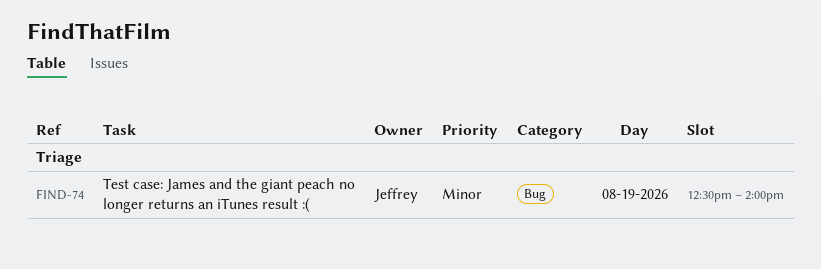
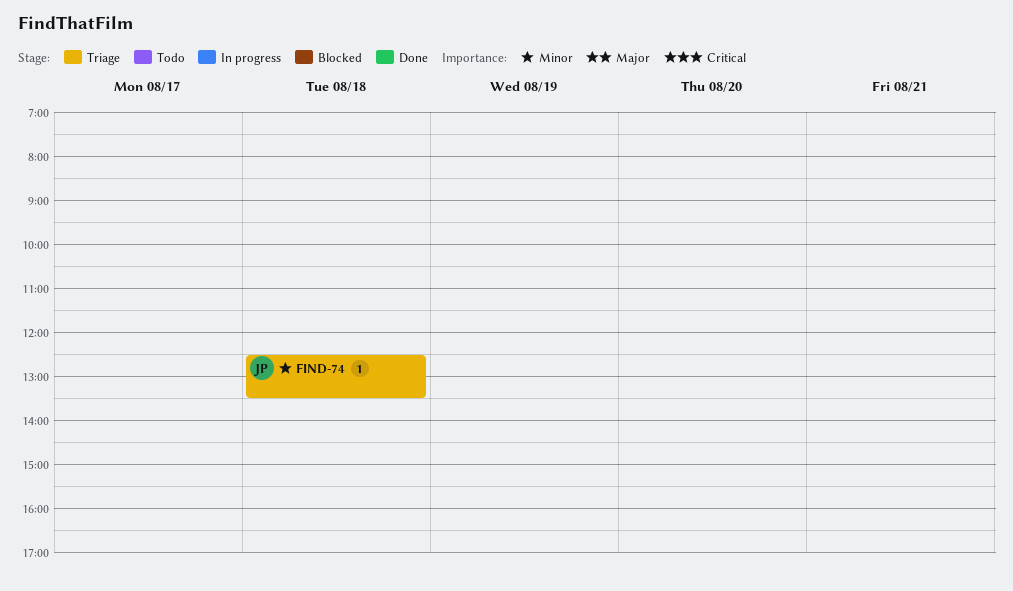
FIND-74, day: Aug 19 -> Aug 18
FIND-74, ends: 14:00 -> 13:30

